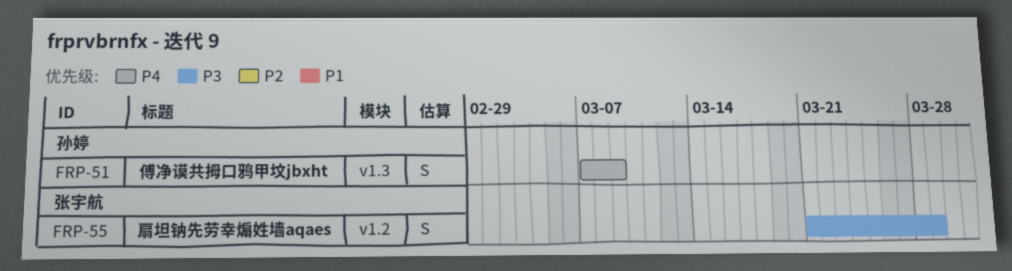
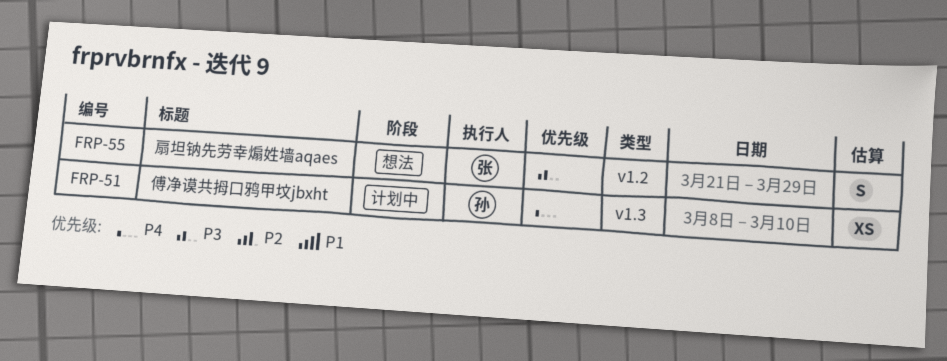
FRP-51, estimate: S -> XS
FRP-51, start: Mar 7 -> Mar 8
FRP-51, due: Mar 9 -> Mar 10

